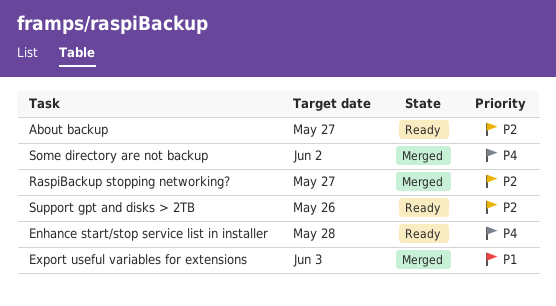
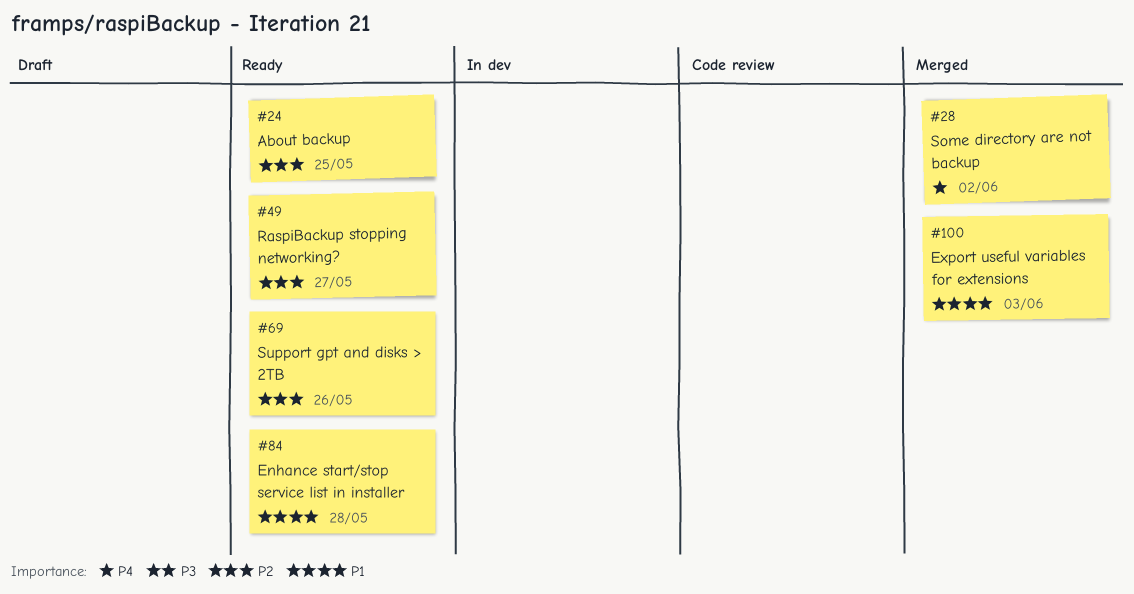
About backup, due: May 27 -> May 25
Enhance start/stop service list in installer, priority: P4 -> P1
RaspiBackup stopping networking?, status: Merged -> Ready

